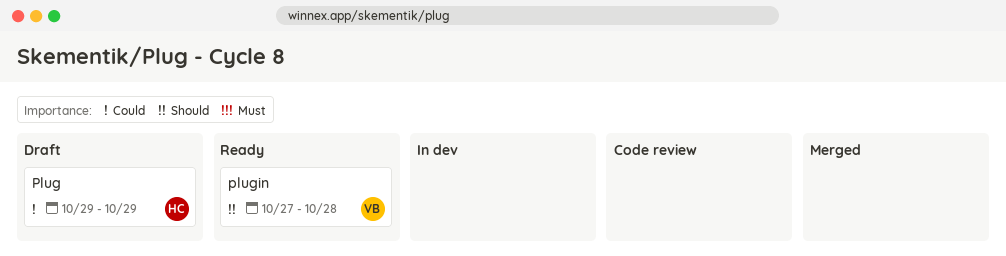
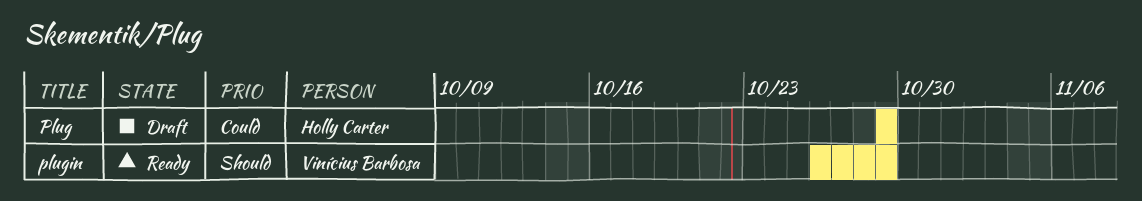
plugin, start: Oct 27 -> Oct 26
plugin, due: Oct 28 -> Oct 29

